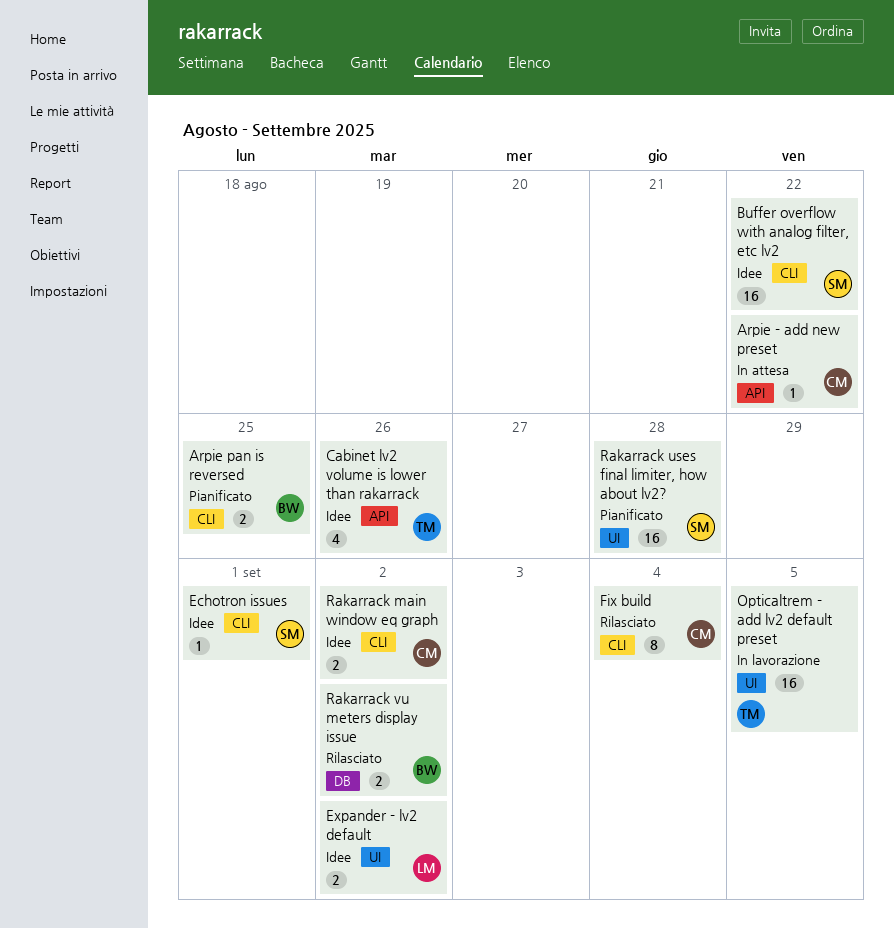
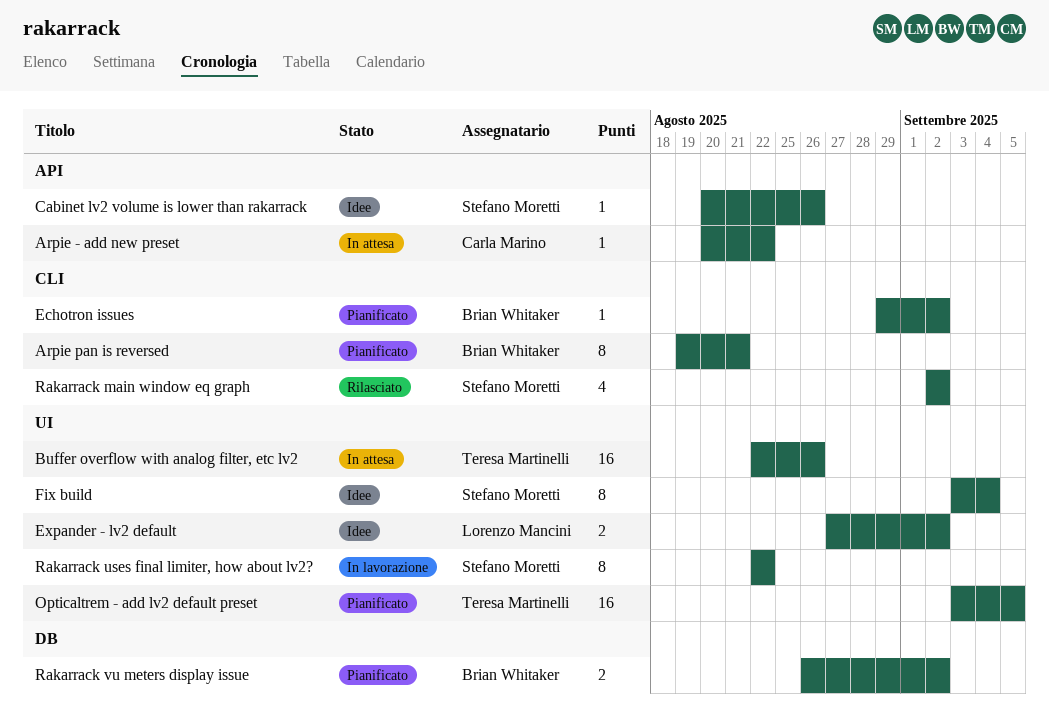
Arpie pan is reversed, estimate: 2 -> 8
Arpie pan is reversed, due: Aug 25 -> Aug 21
Buffer overflow with analog filter, etc lv2, status: Idee -> In attesa
Buffer overflow with analog filter, etc lv2, owner: Stefano Moretti -> Teresa Martinelli
Buffer overflow with analog filter, etc lv2, label: CLI -> UI
Buffer overflow with analog filter, etc lv2, due: Aug 22 -> Aug 26
Cabinet lv2 volume is lower than rakarrack, owner: Teresa Martinelli -> Stefano Moretti
Cabinet lv2 volume is lower than rakarrack, estimate: 4 -> 1
Echotron issues, status: Idee -> Pianificato
Echotron issues, owner: Stefano Moretti -> Brian Whitaker
Echotron issues, due: Sep 1 -> Sep 2
Fix build, status: Rilasciato -> Idee
Fix build, owner: Carla Marino -> Stefano Moretti
Fix build, label: CLI -> UI
Opticaltrem - add lv2 default preset, status: In lavorazione -> Pianificato
Rakarrack main window eq graph, status: Idee -> Rilasciato
Rakarrack main window eq graph, owner: Carla Marino -> Stefano Moretti
Rakarrack main window eq graph, estimate: 2 -> 4
Rakarrack uses final limiter, how about lv2?, status: Pianificato -> In lavorazione
Rakarrack uses final limiter, how about lv2?, estimate: 16 -> 8
Rakarrack uses final limiter, how about lv2?, due: Aug 28 -> Aug 22
Rakarrack vu meters display issue, status: Rilasciato -> Pianificato

